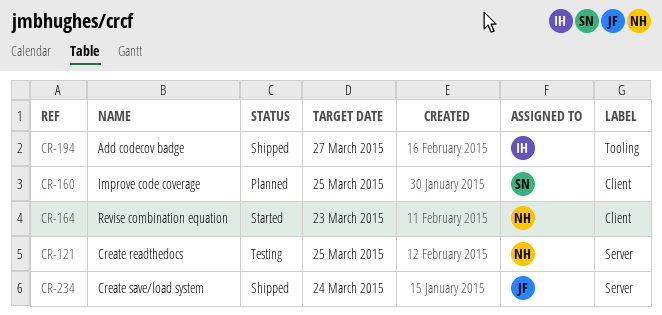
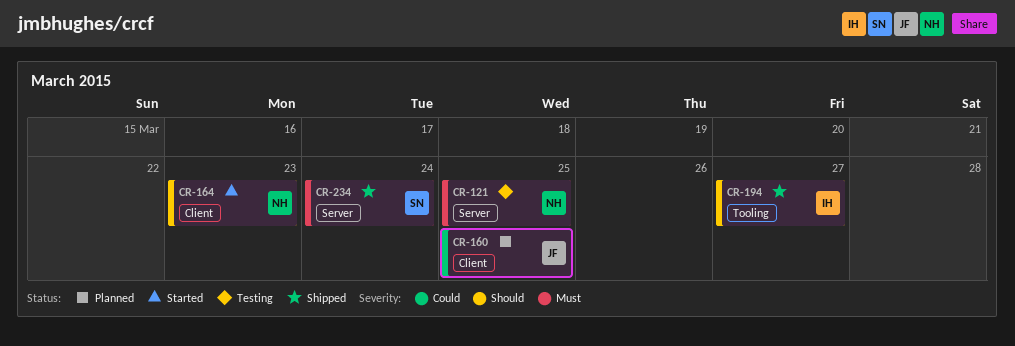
CR-160, owner: SN -> JF
CR-234, owner: JF -> SN

